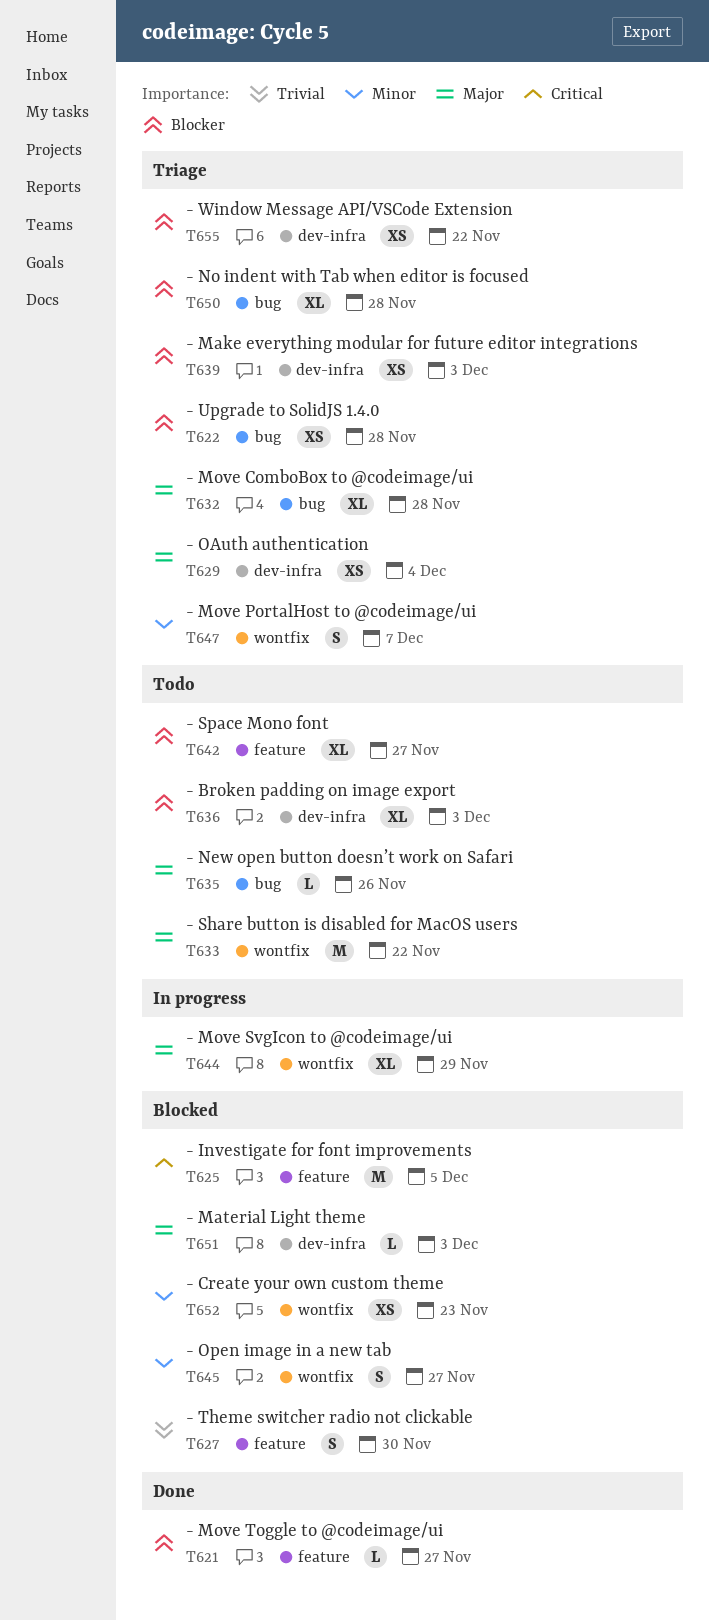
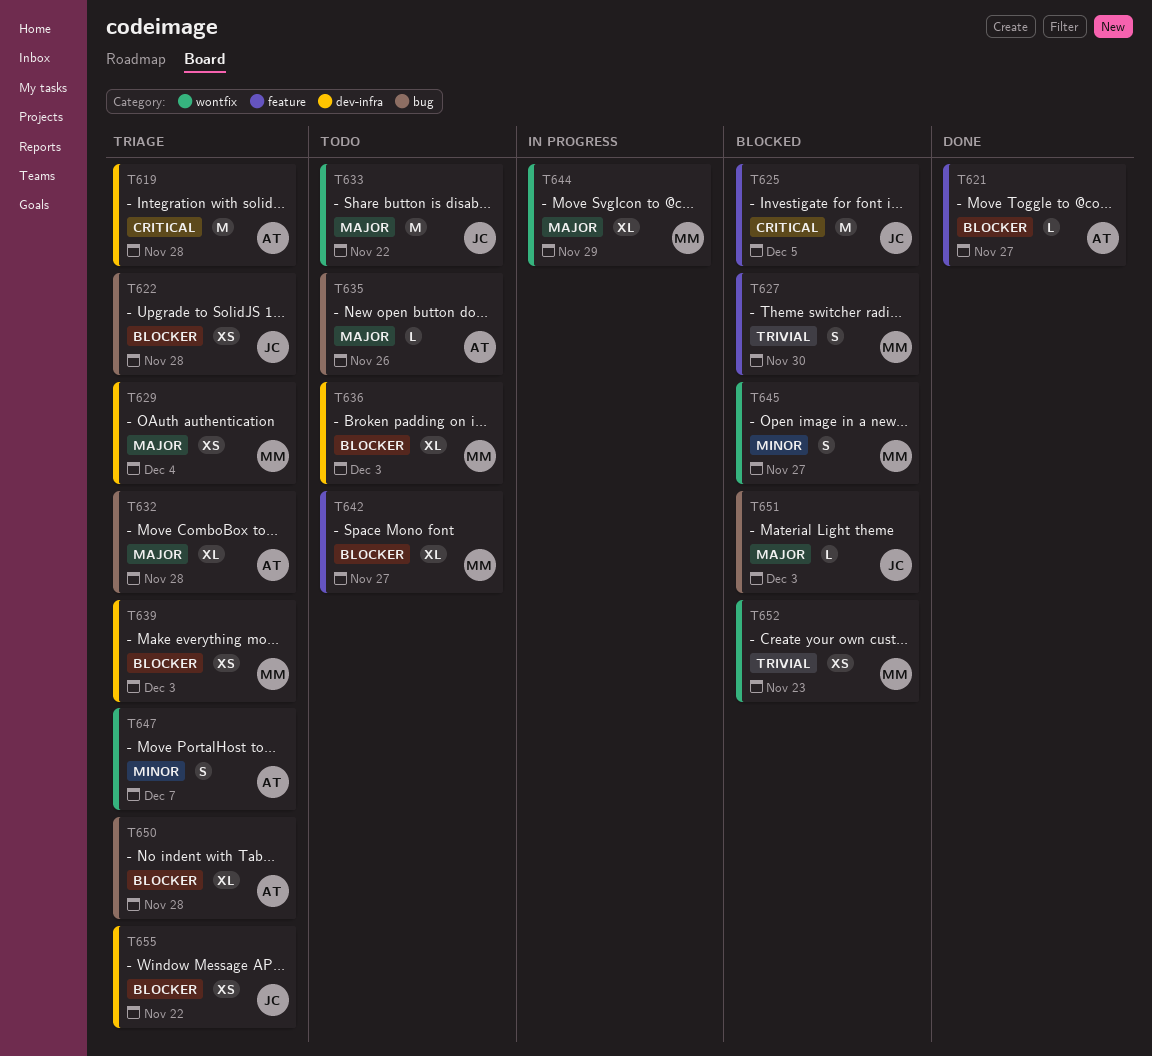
T619: none -> present
T651, label: dev-infra -> bug
T652, priority: Minor -> Trivial

